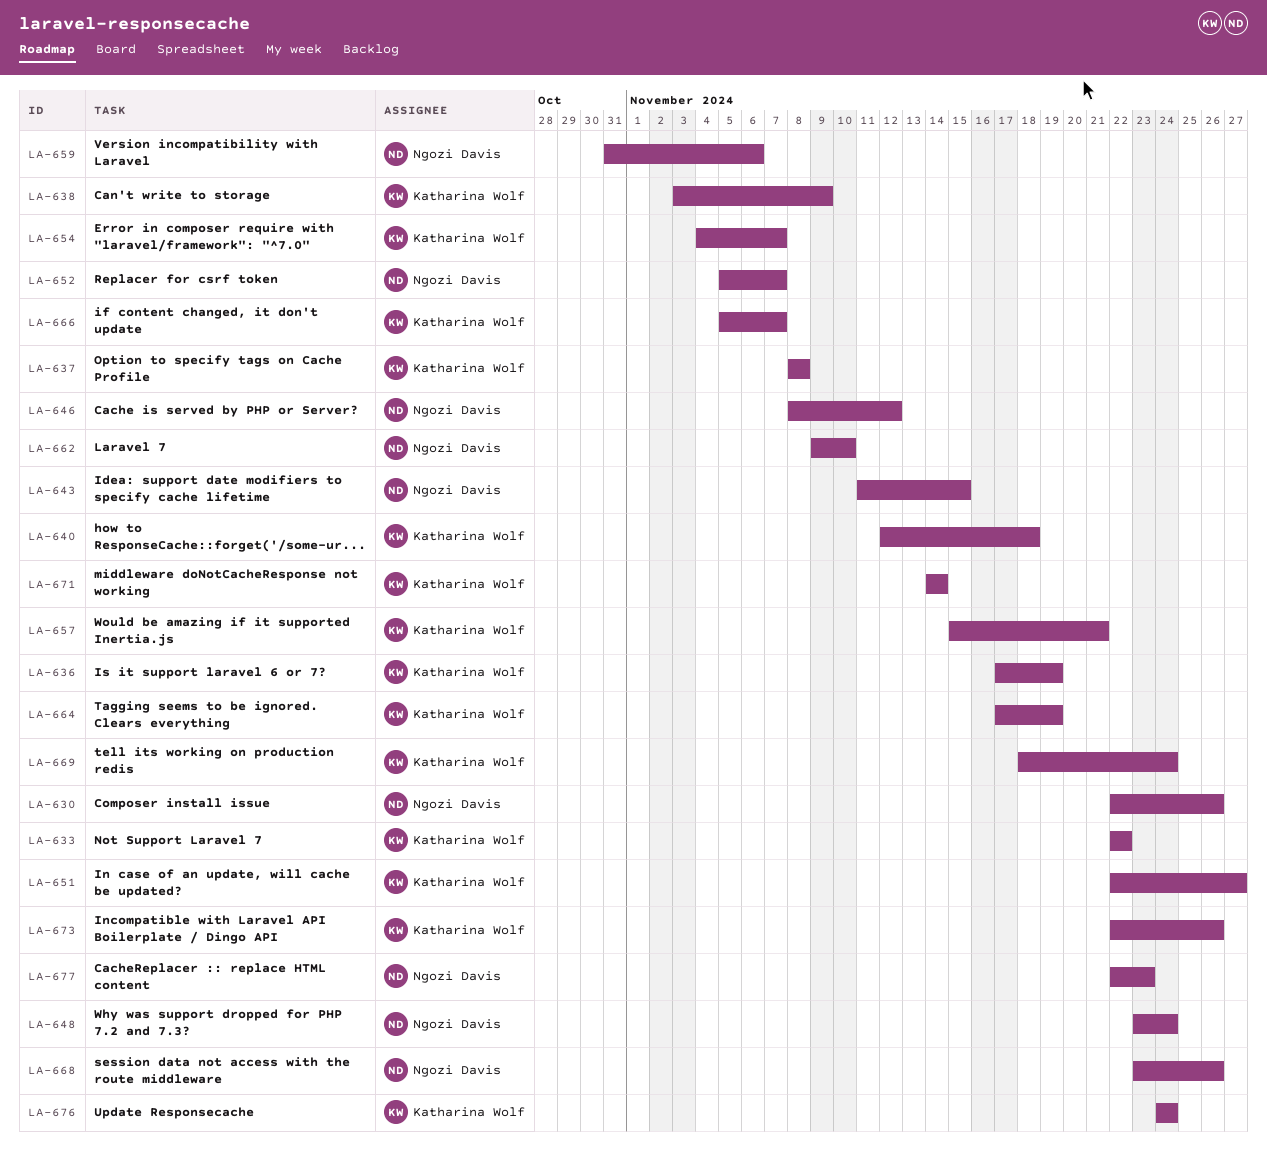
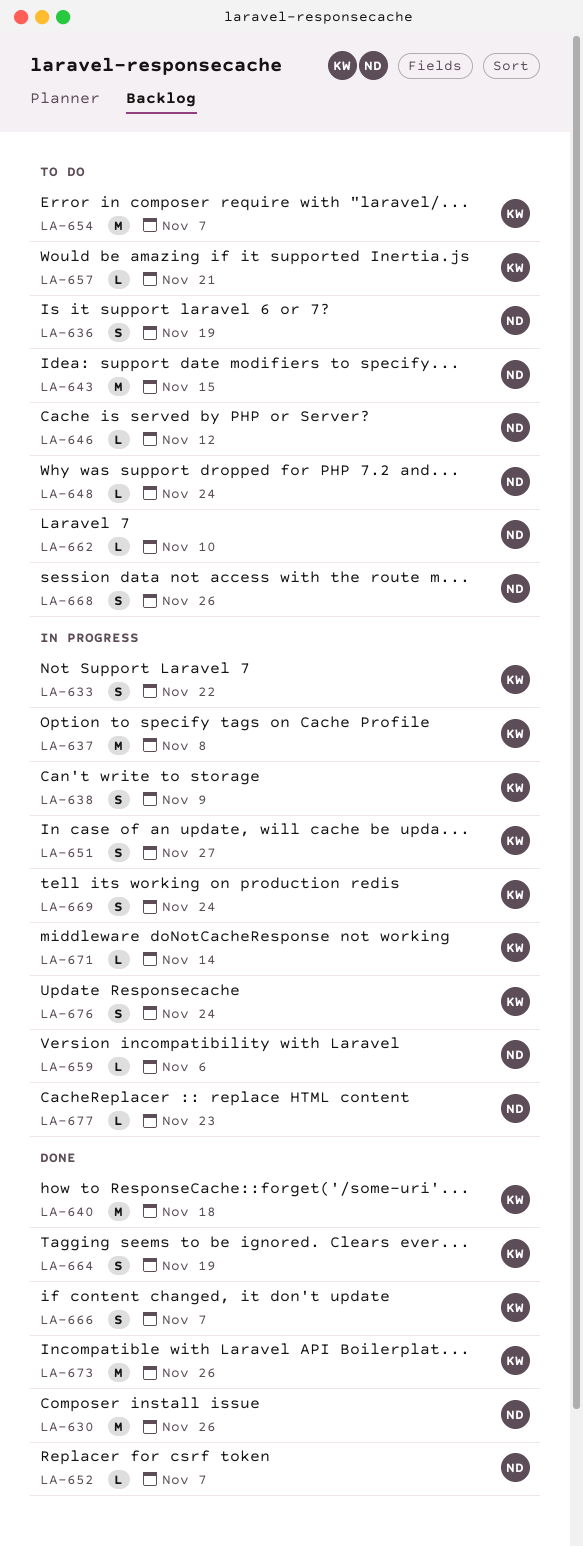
LA-636, owner: Katharina Wolf -> Ngozi Davis

